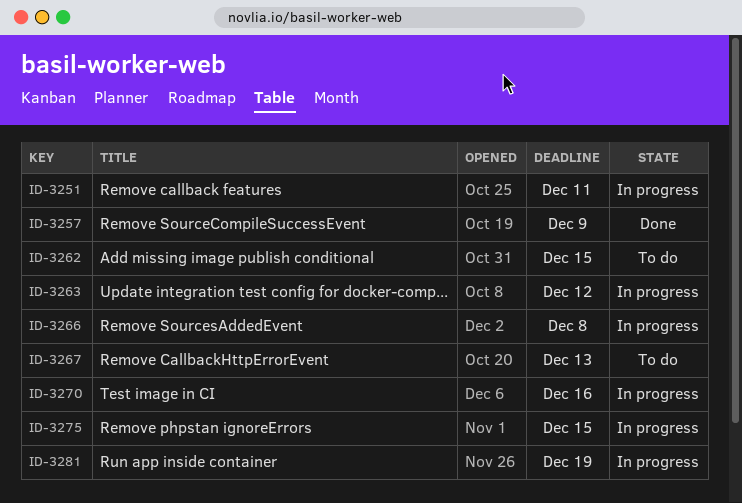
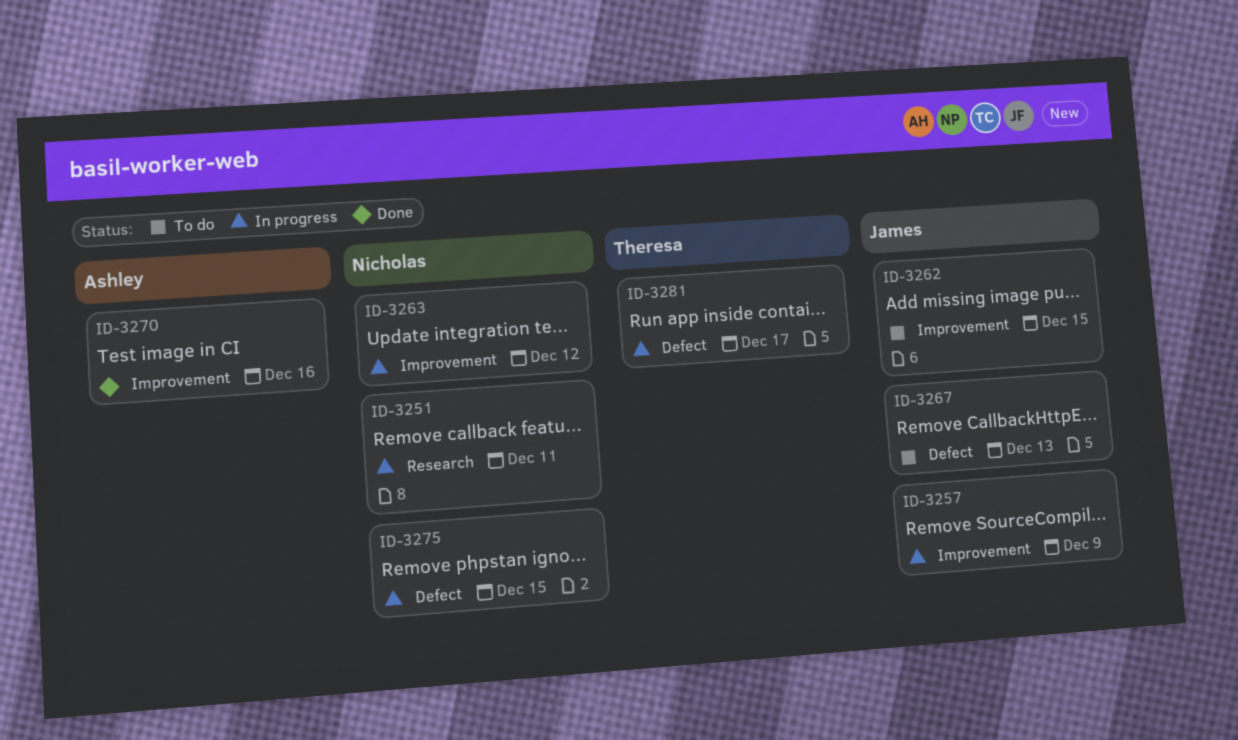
ID-3257, status: Done -> In progress
ID-3266: present -> none
ID-3270, status: In progress -> Done
ID-3281, due: Dec 19 -> Dec 17

